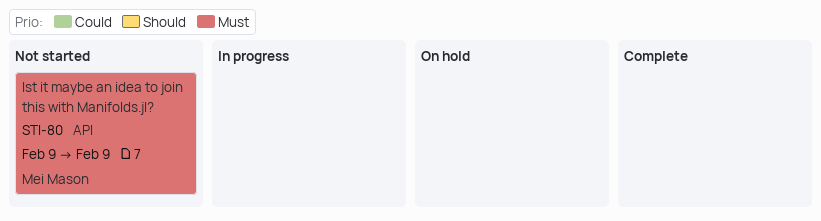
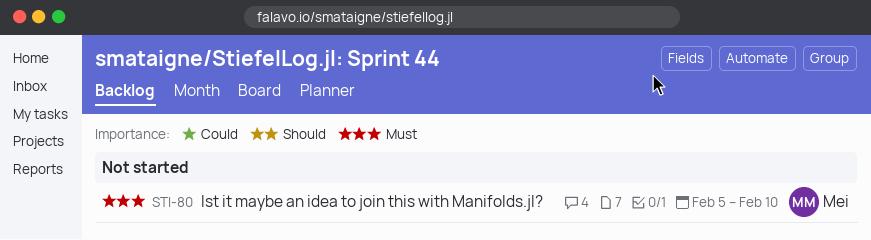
STI-80, start: Feb 9 -> Feb 5
STI-80, due: Feb 9 -> Feb 10

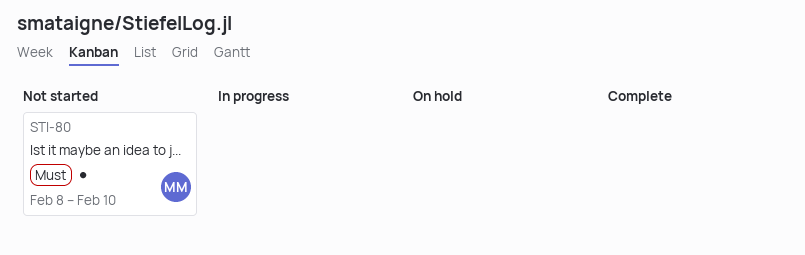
STI-80, start: Feb 5 -> Feb 8

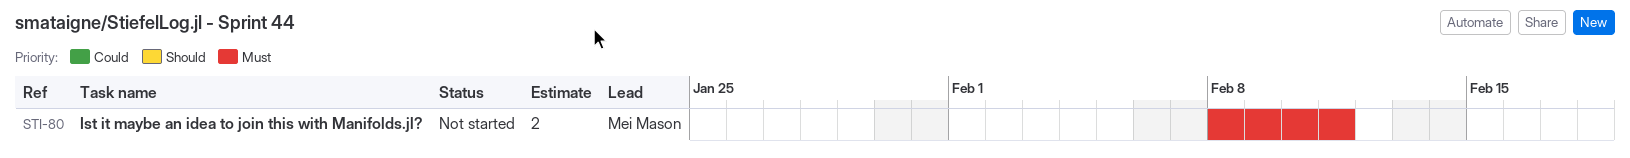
STI-80, estimate: 1 -> 2
STI-80, due: Feb 10 -> Feb 11

